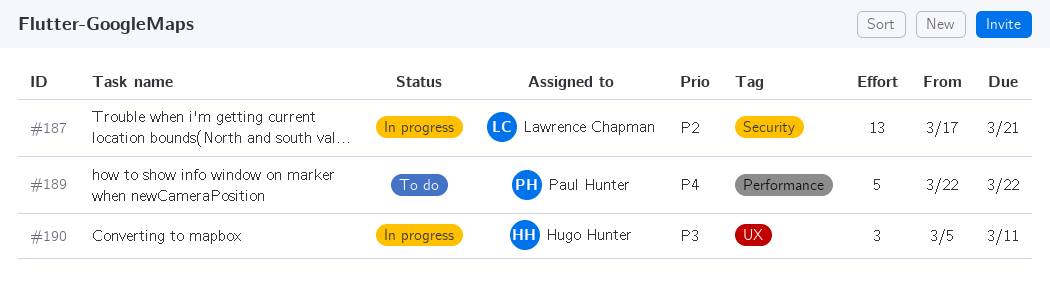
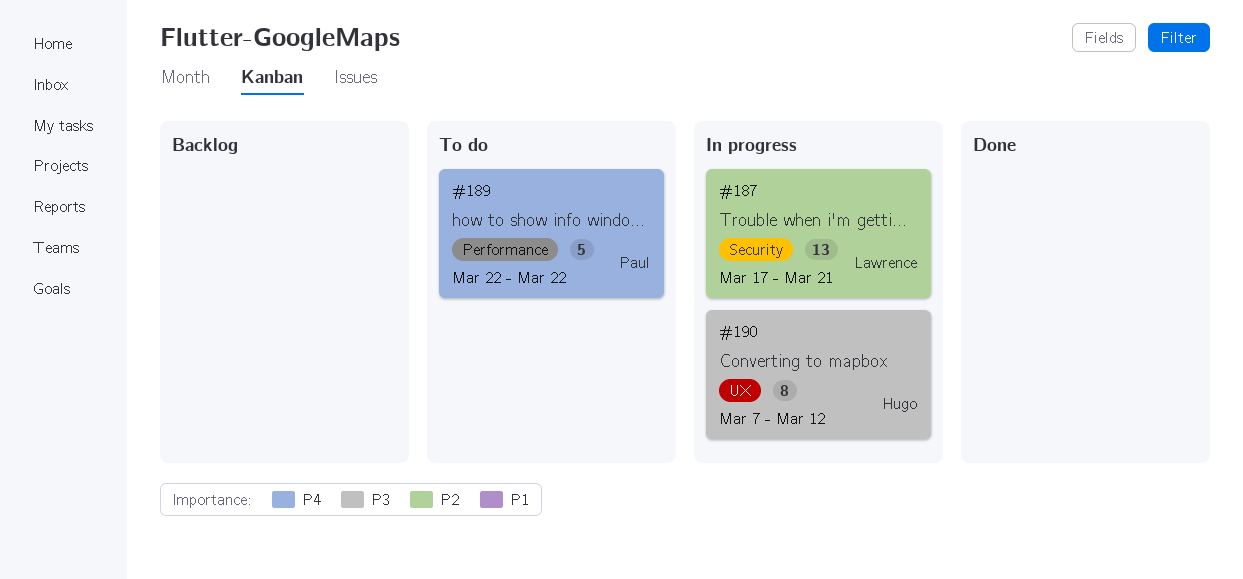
#190, estimate: 3 -> 8
#190, start: Mar 5 -> Mar 7
#190, due: Mar 11 -> Mar 12

